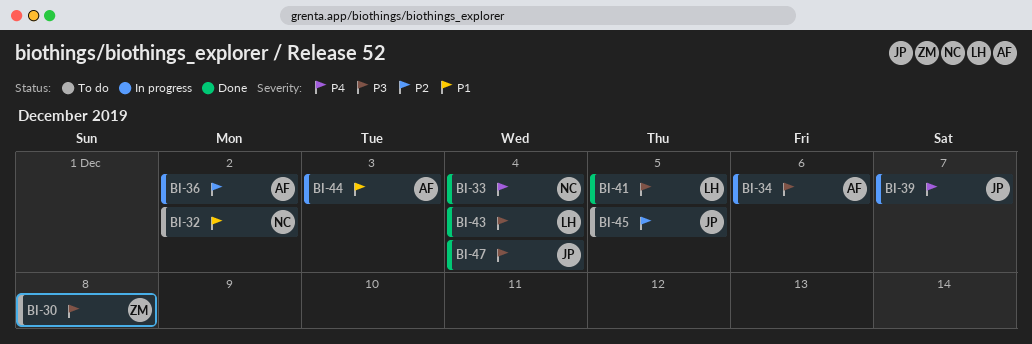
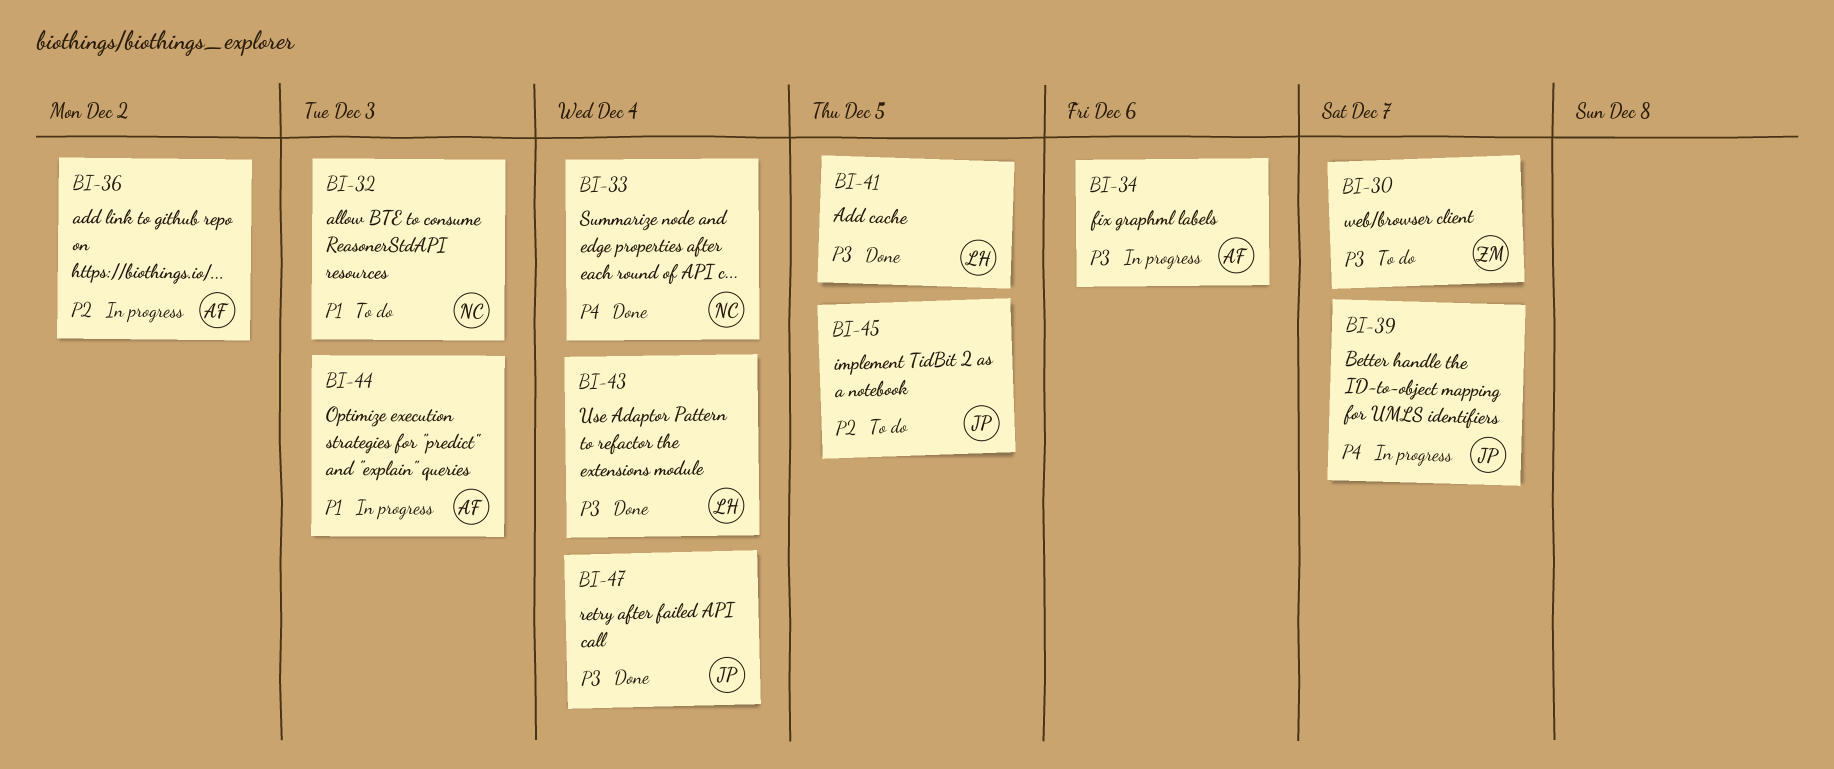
BI-30, due: Dec 8 -> Dec 7
BI-32, due: Dec 2 -> Dec 3

